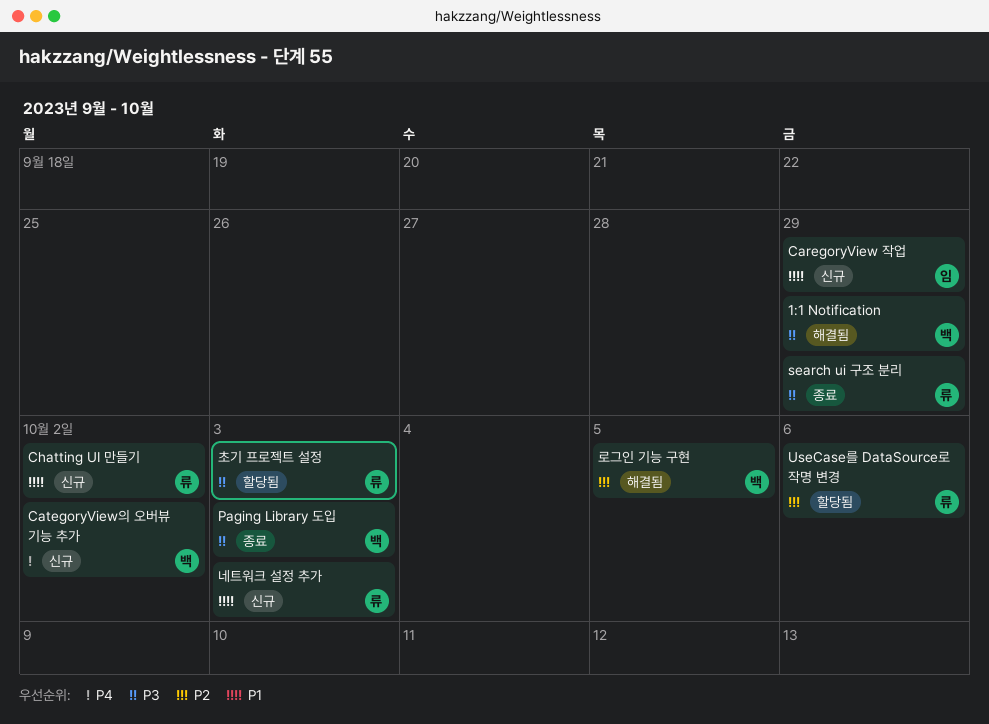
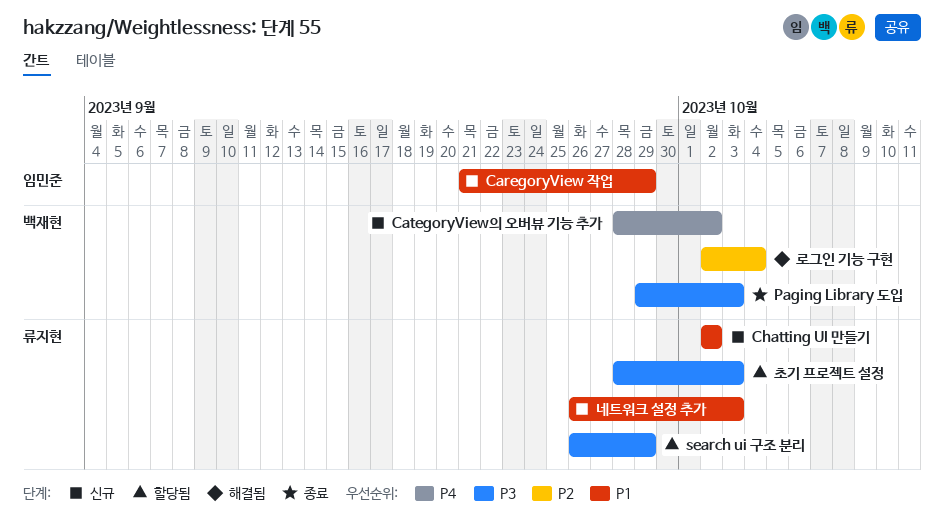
1:1 Notification: present -> none
search ui 구조 분리, status: 종료 -> 할당됨
UseCase를 DataSource로 작명 변경: present -> none
로그인 기능 구현, due: Oct 5 -> Oct 4

